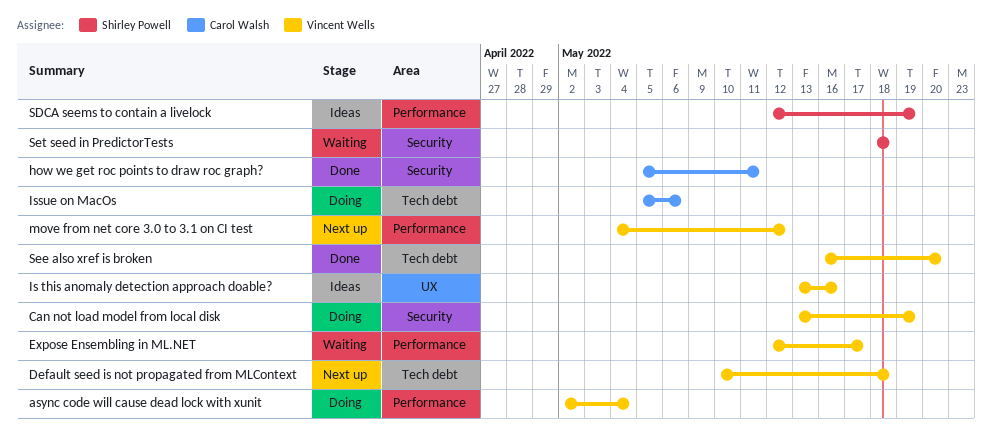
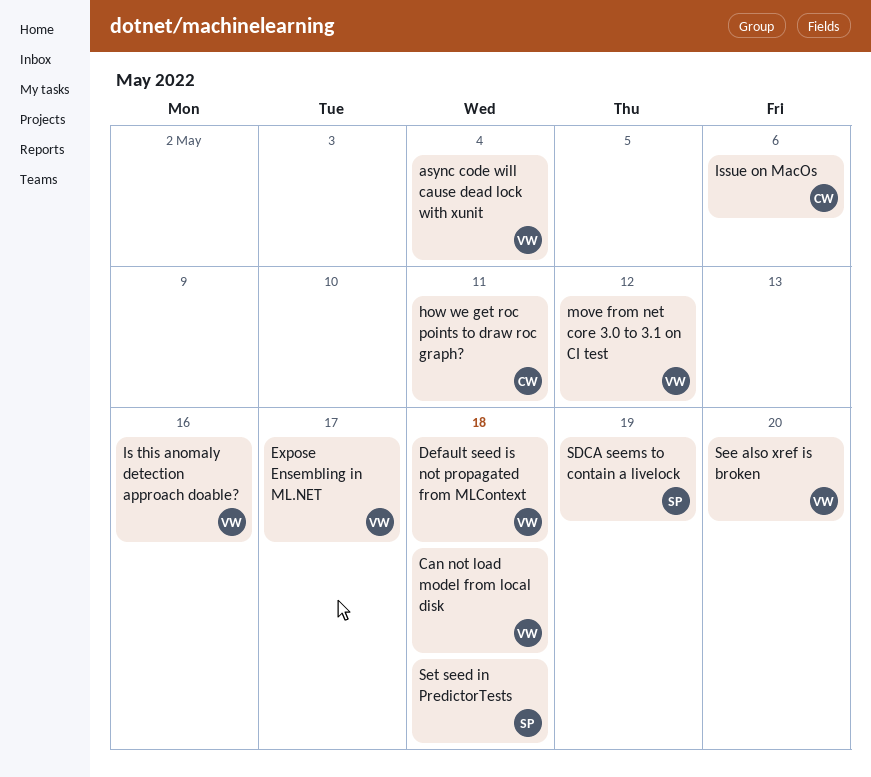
Can not load model from local disk, due: May 19 -> May 18

